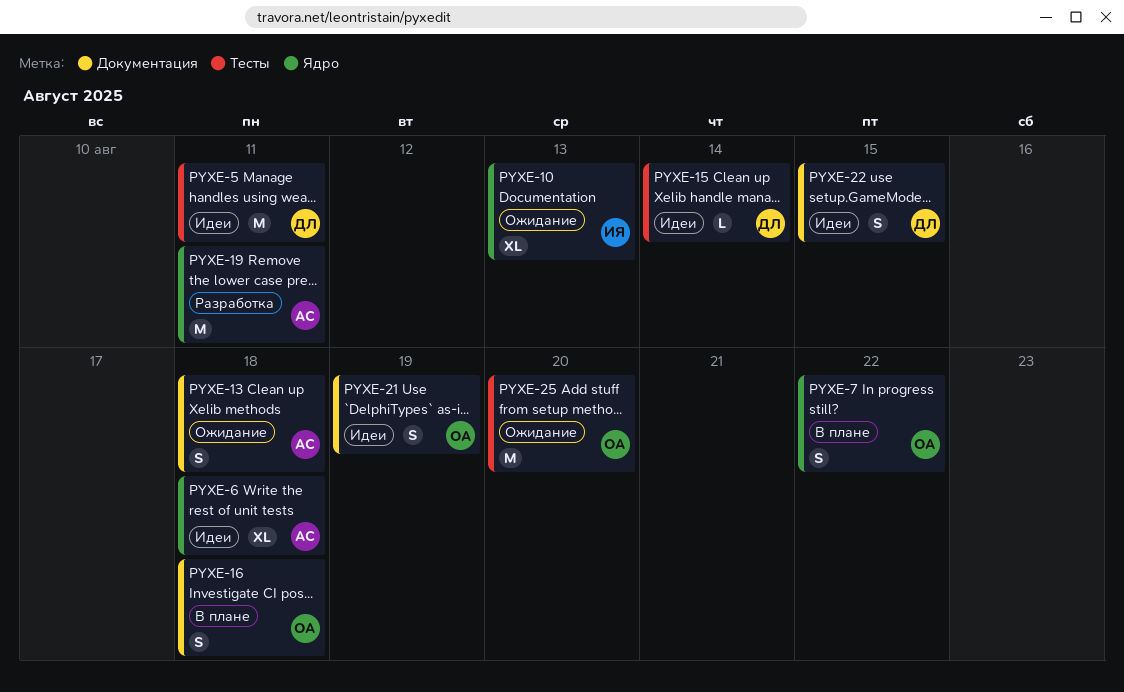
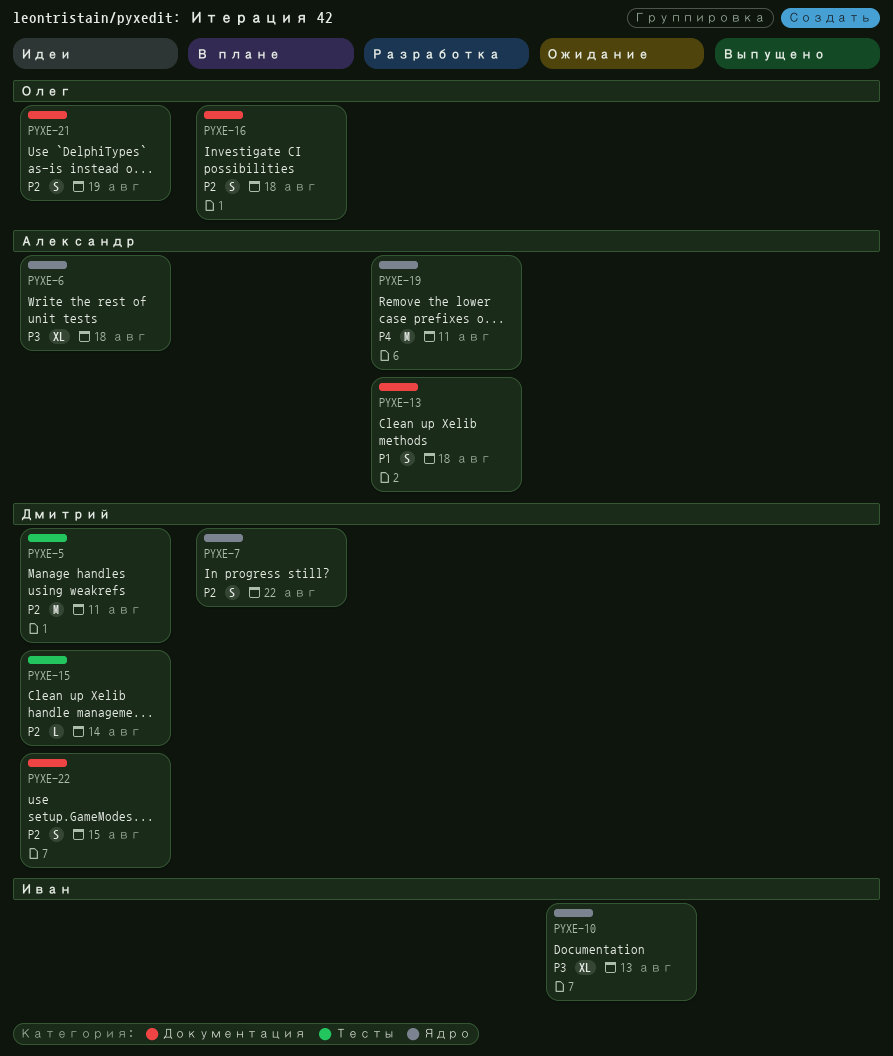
PYXE-7, owner: Олег -> Дмитрий
PYXE-13, status: Ожидание -> Разработка
PYXE-25: present -> none

